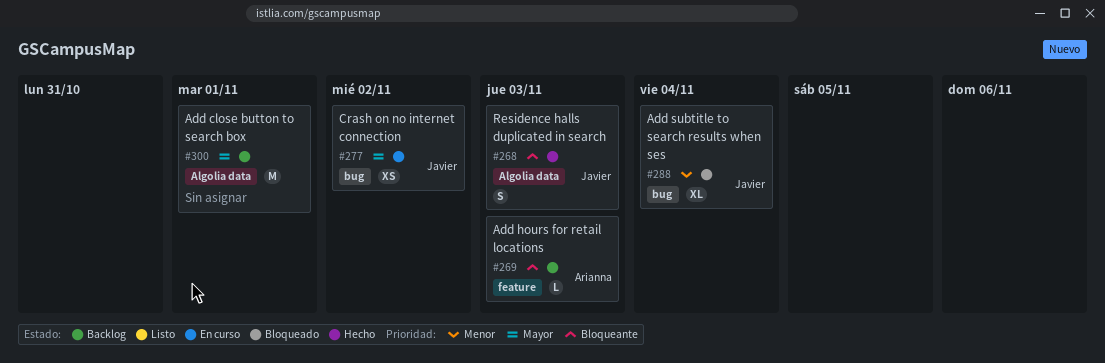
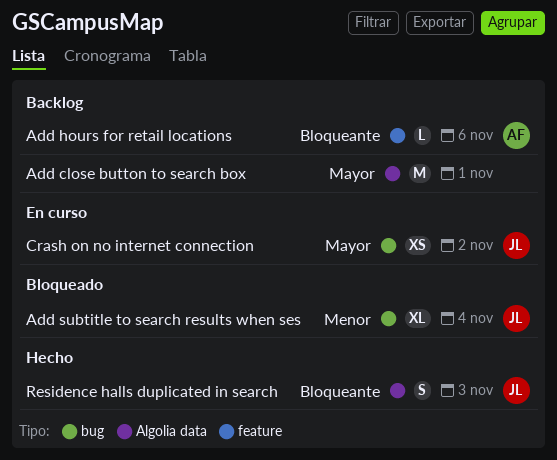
Add hours for retail locations, due: Nov 3 -> Nov 6

